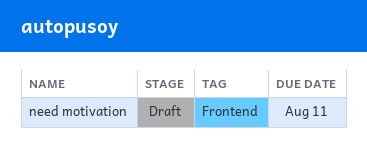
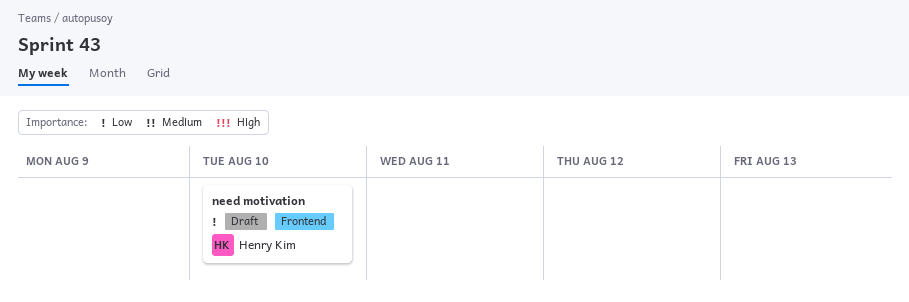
need motivation, due: Aug 11 -> Aug 10

